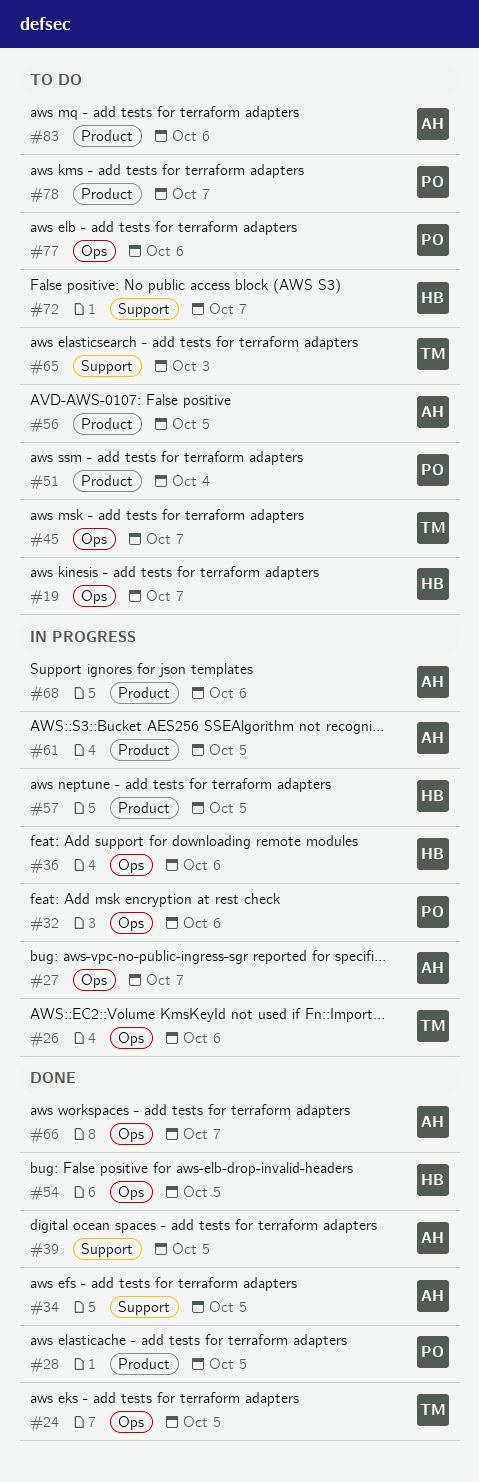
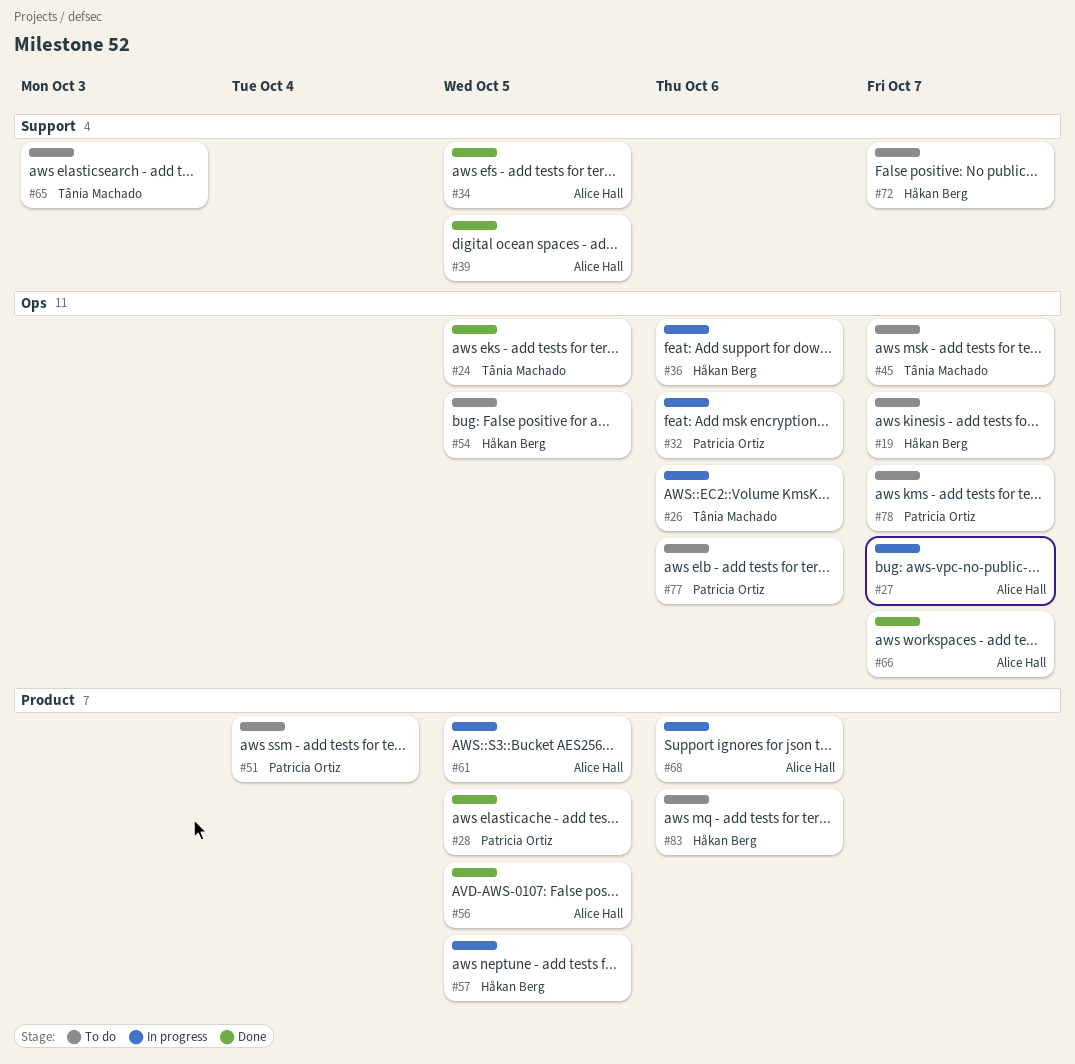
#54, status: Done -> To do
#56, status: To do -> Done
#78, label: Product -> Ops
#83, owner: Alice Hall -> Håkan Berg

